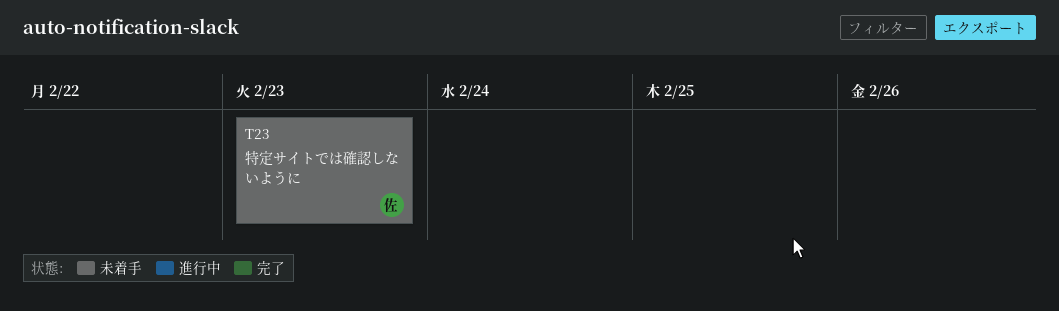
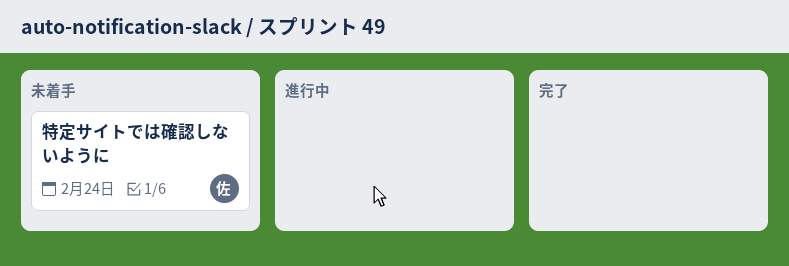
特定サイトでは確認しないように, due: Feb 23 -> Feb 24

